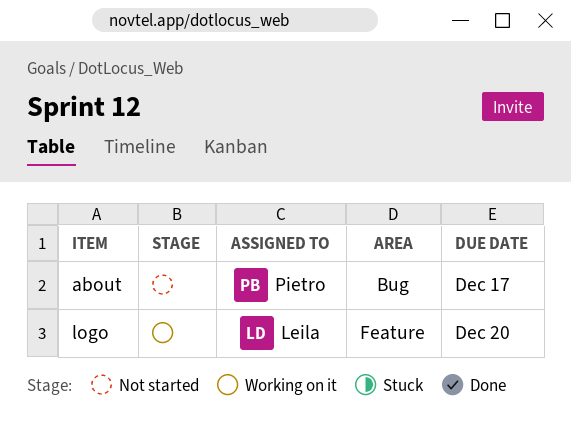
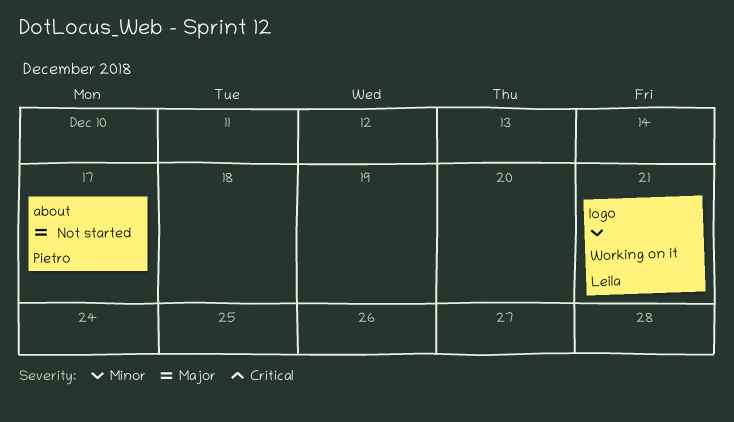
logo, due: Dec 20 -> Dec 21

